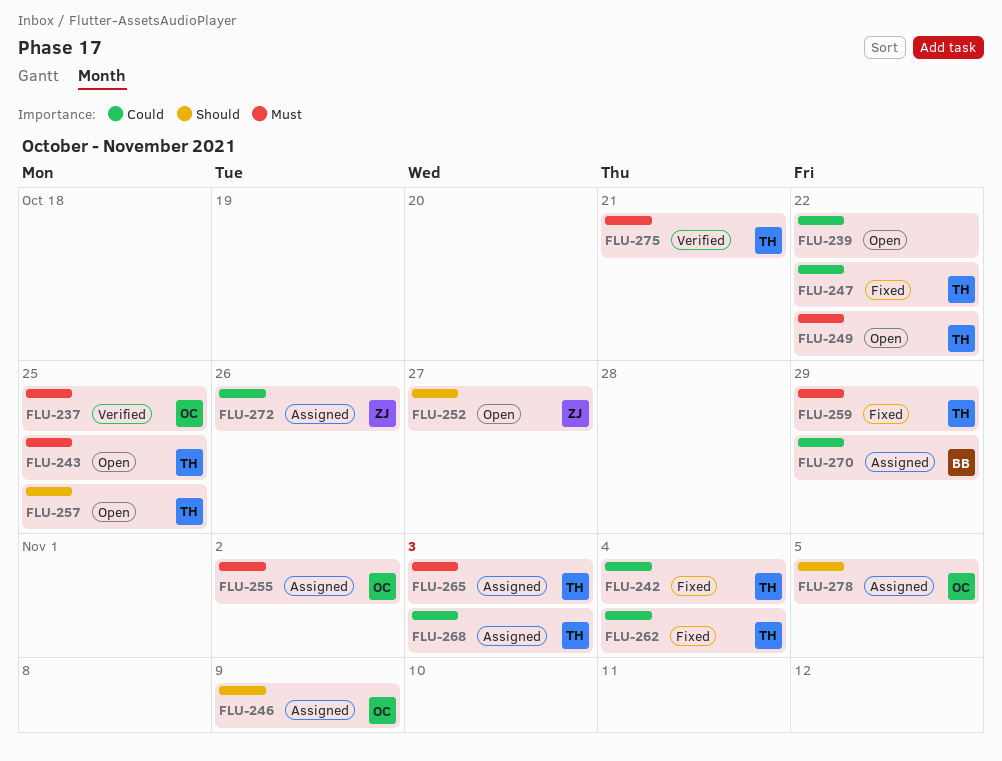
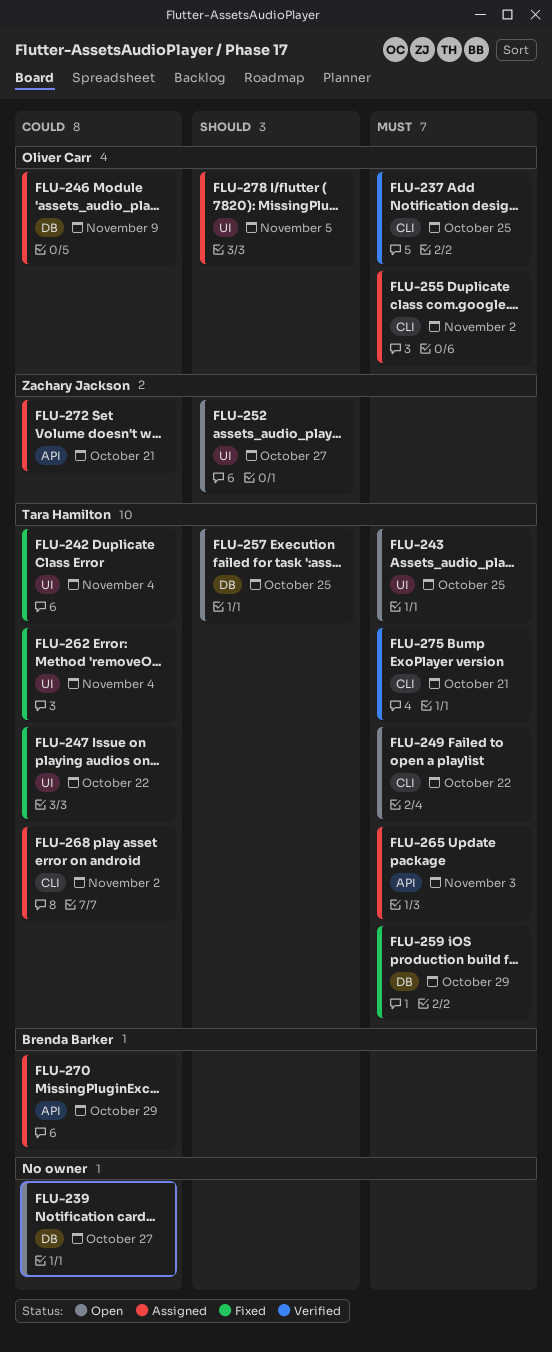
FLU-239, due: Oct 22 -> Oct 27
FLU-246, priority: Should -> Could
FLU-268, due: Nov 3 -> Nov 2
FLU-272, due: Oct 26 -> Oct 21

